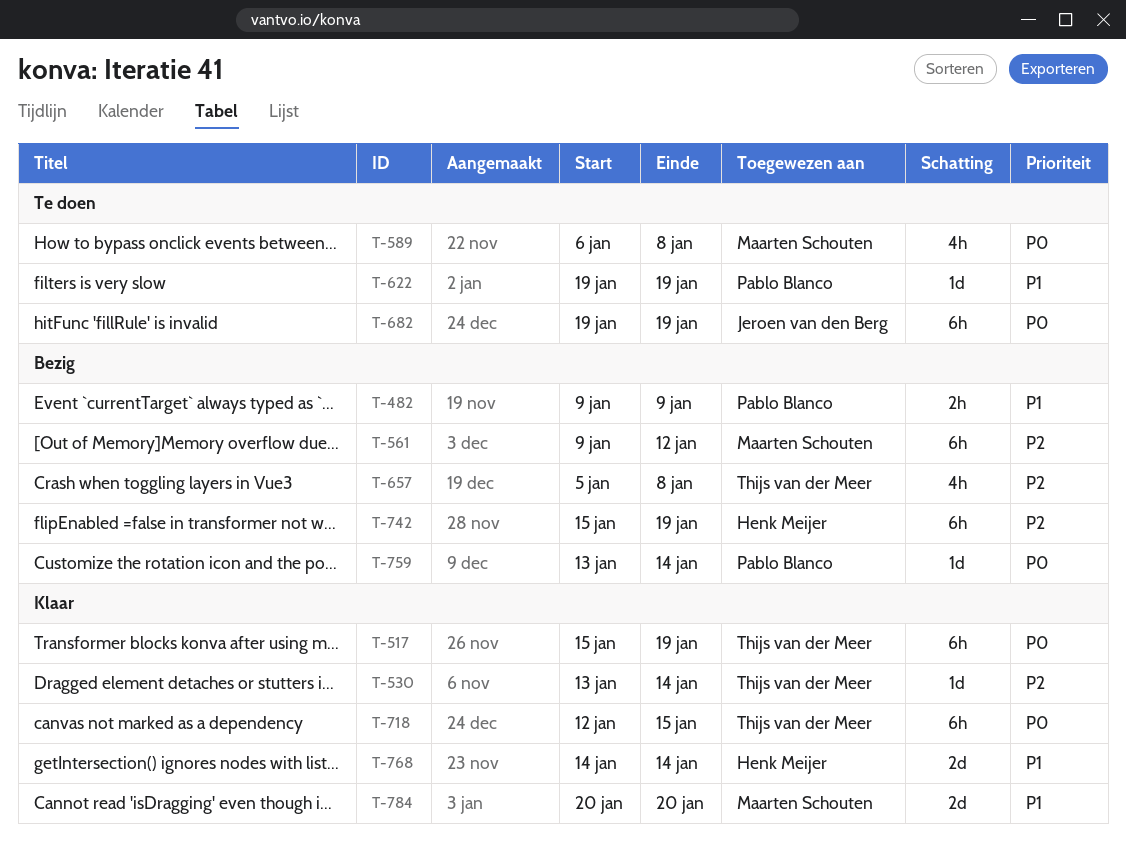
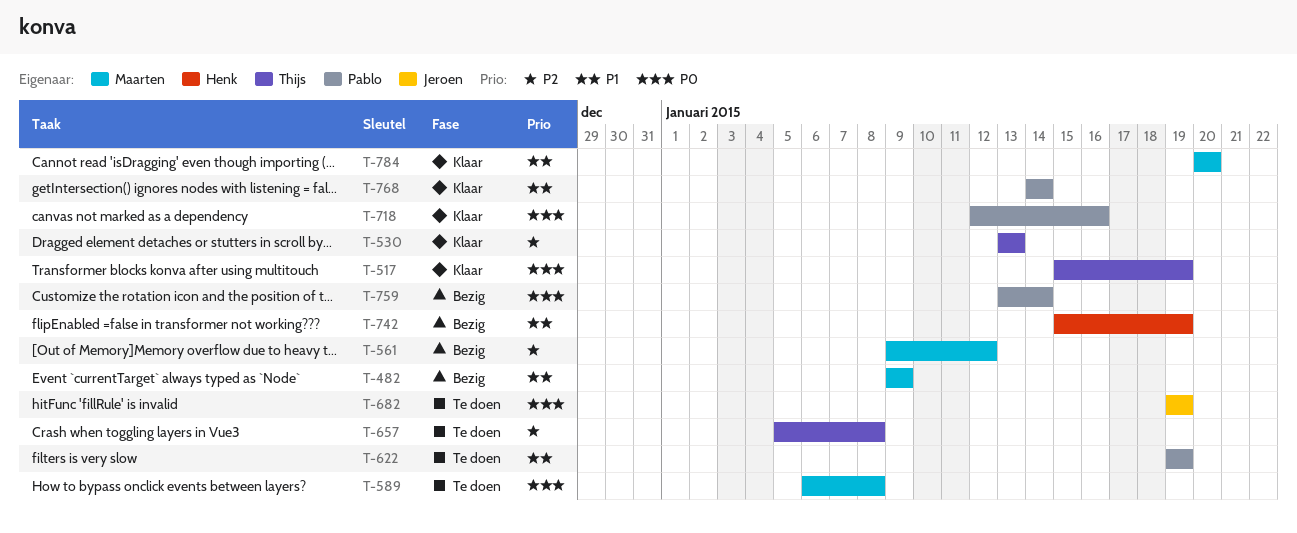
T-482, owner: Pablo Blanco -> Maarten Schouten
T-530, due: Jan 14 -> Jan 13
T-657, status: Bezig -> Te doen
T-718, owner: Thijs van der Meer -> Pablo Blanco
T-718, due: Jan 15 -> Jan 16
T-742, priority: P2 -> P1
T-768, owner: Henk Meijer -> Pablo Blanco

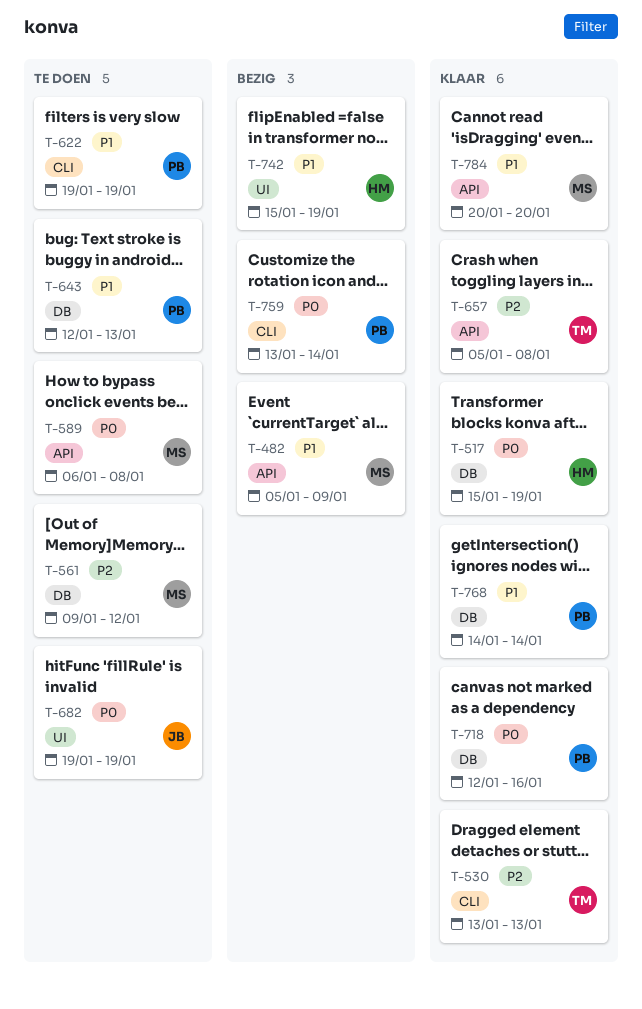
T-482, start: Jan 9 -> Jan 5
T-517, owner: Thijs -> Henk
T-561, status: Bezig -> Te doen
T-643: none -> present
T-657, status: Te doen -> Klaar

